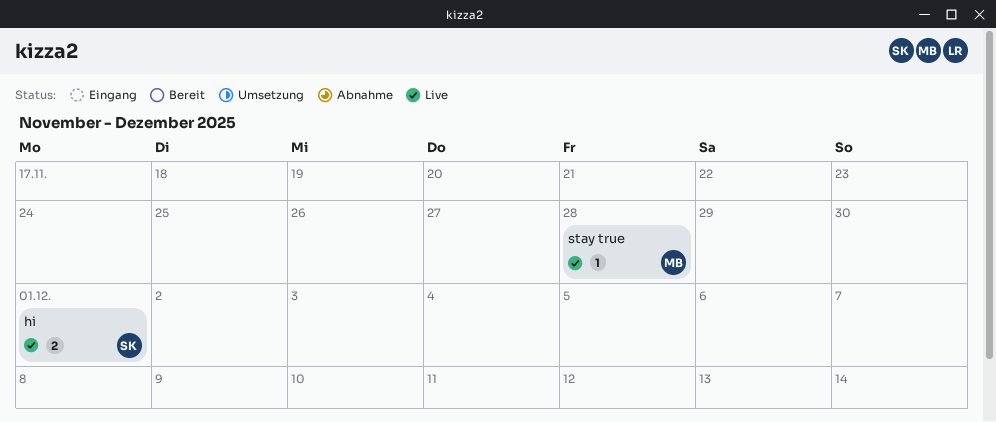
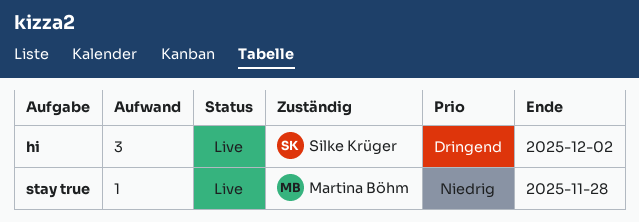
hi, estimate: 2 -> 3
hi, due: Dec 1 -> Dec 2

